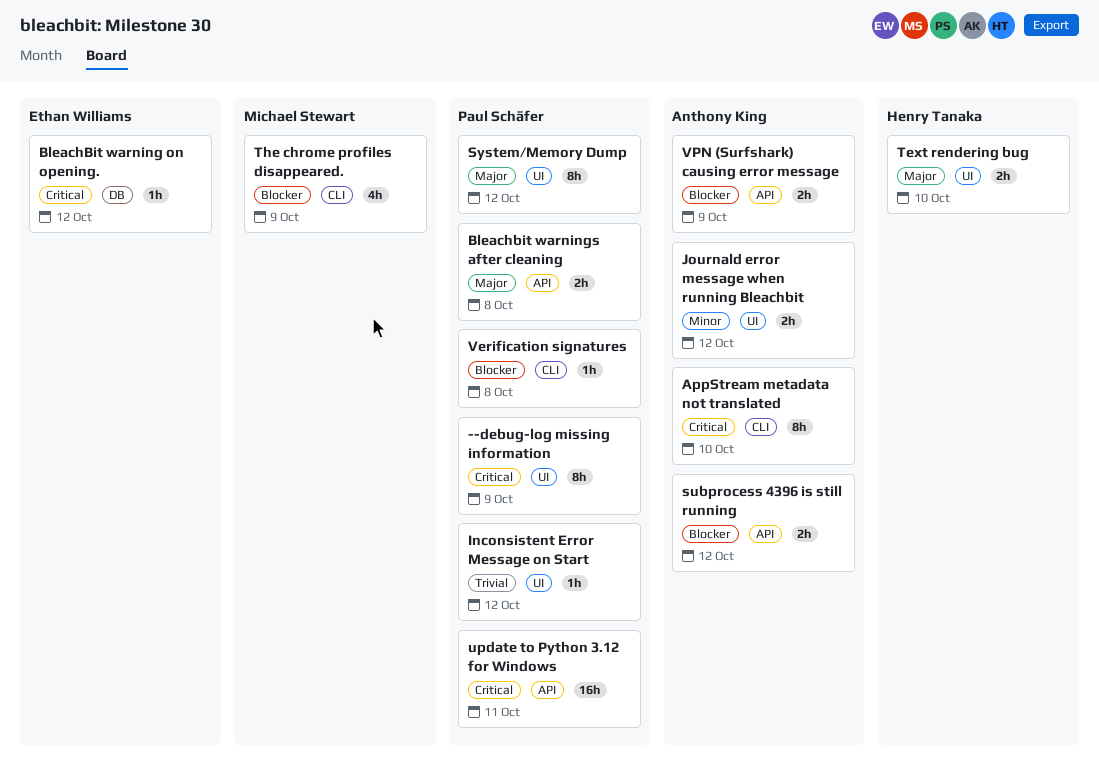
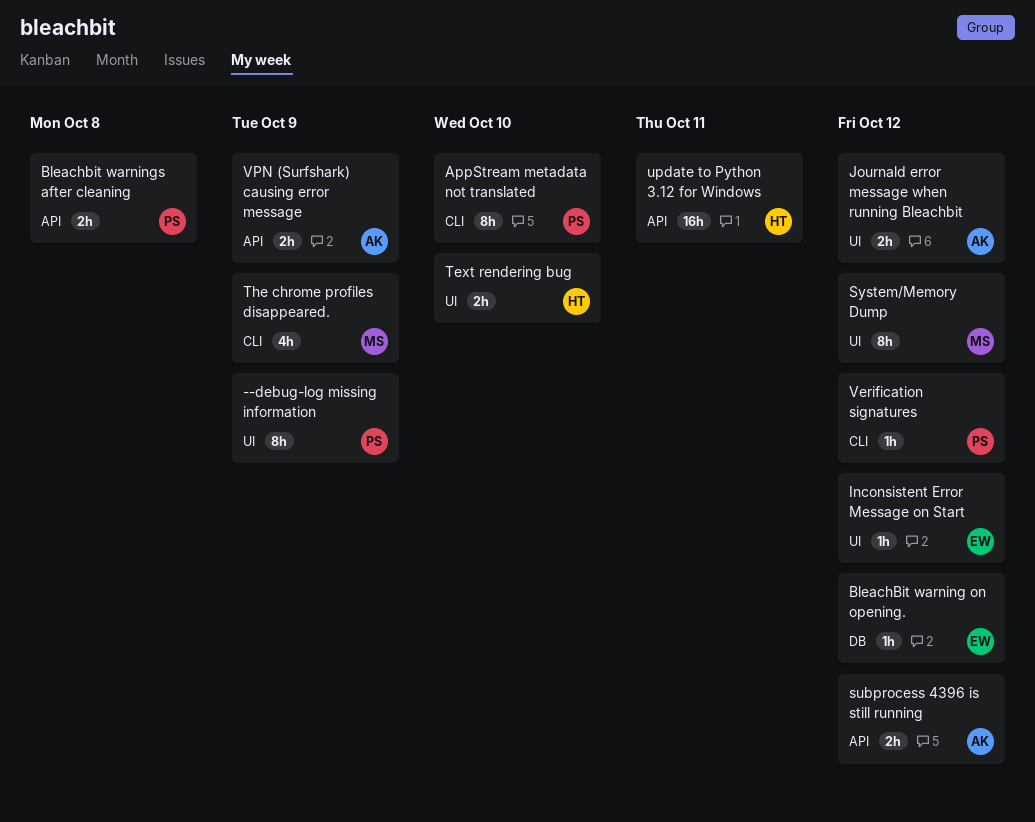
AppStream metadata not translated, owner: Anthony King -> Paul Schäfer
Inconsistent Error Message on Start, owner: Paul Schäfer -> Ethan Williams
System/Memory Dump, owner: Paul Schäfer -> Michael Stewart
update to Python 3.12 for Windows, owner: Paul Schäfer -> Henry Tanaka
Verification signatures, due: Oct 8 -> Oct 12

